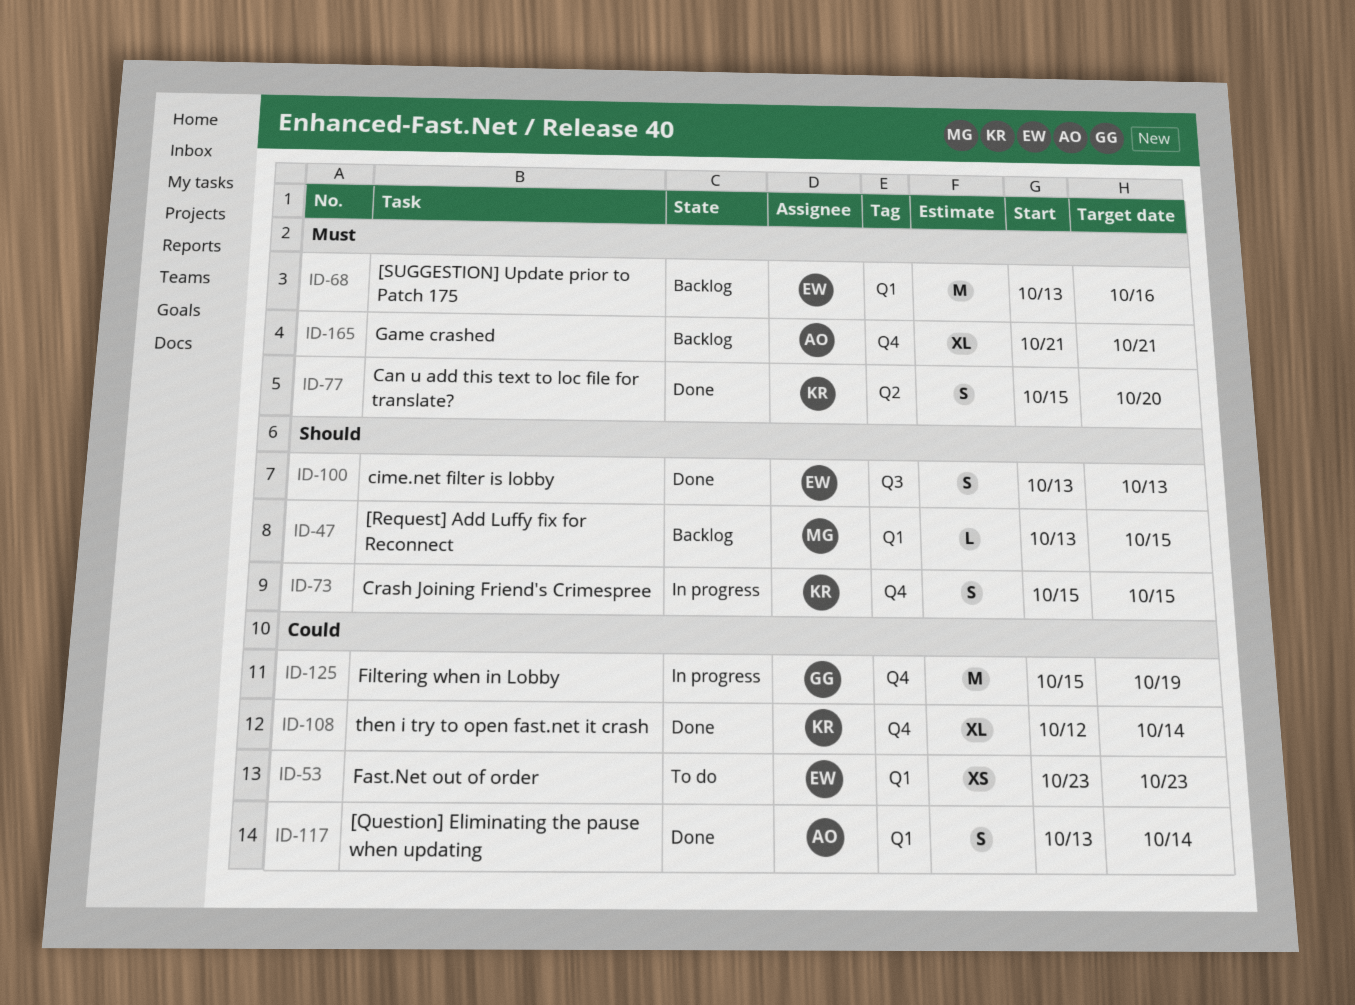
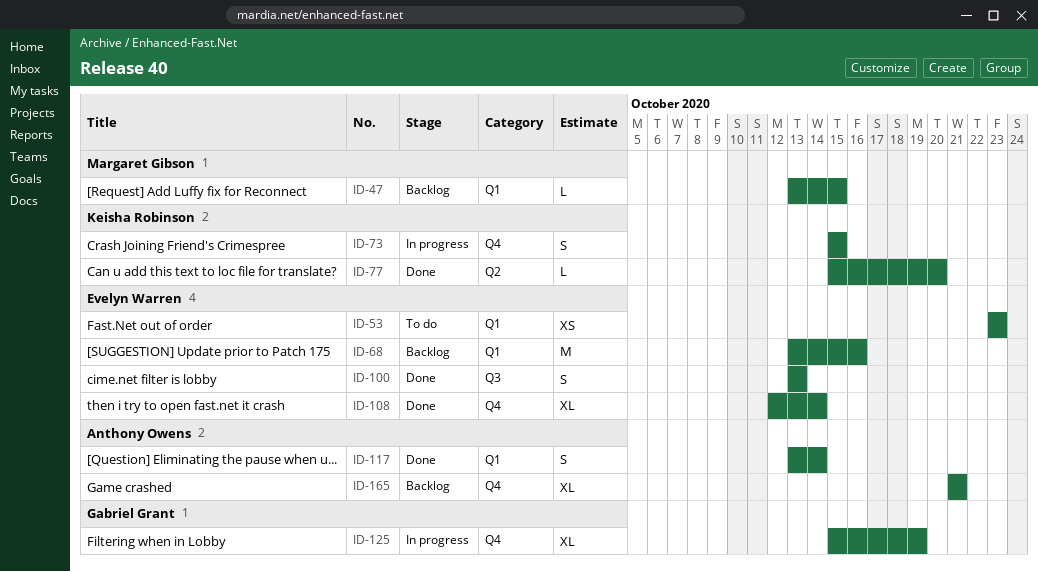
ID-77, estimate: S -> L
ID-108, owner: Keisha Robinson -> Evelyn Warren
ID-125, estimate: M -> XL

